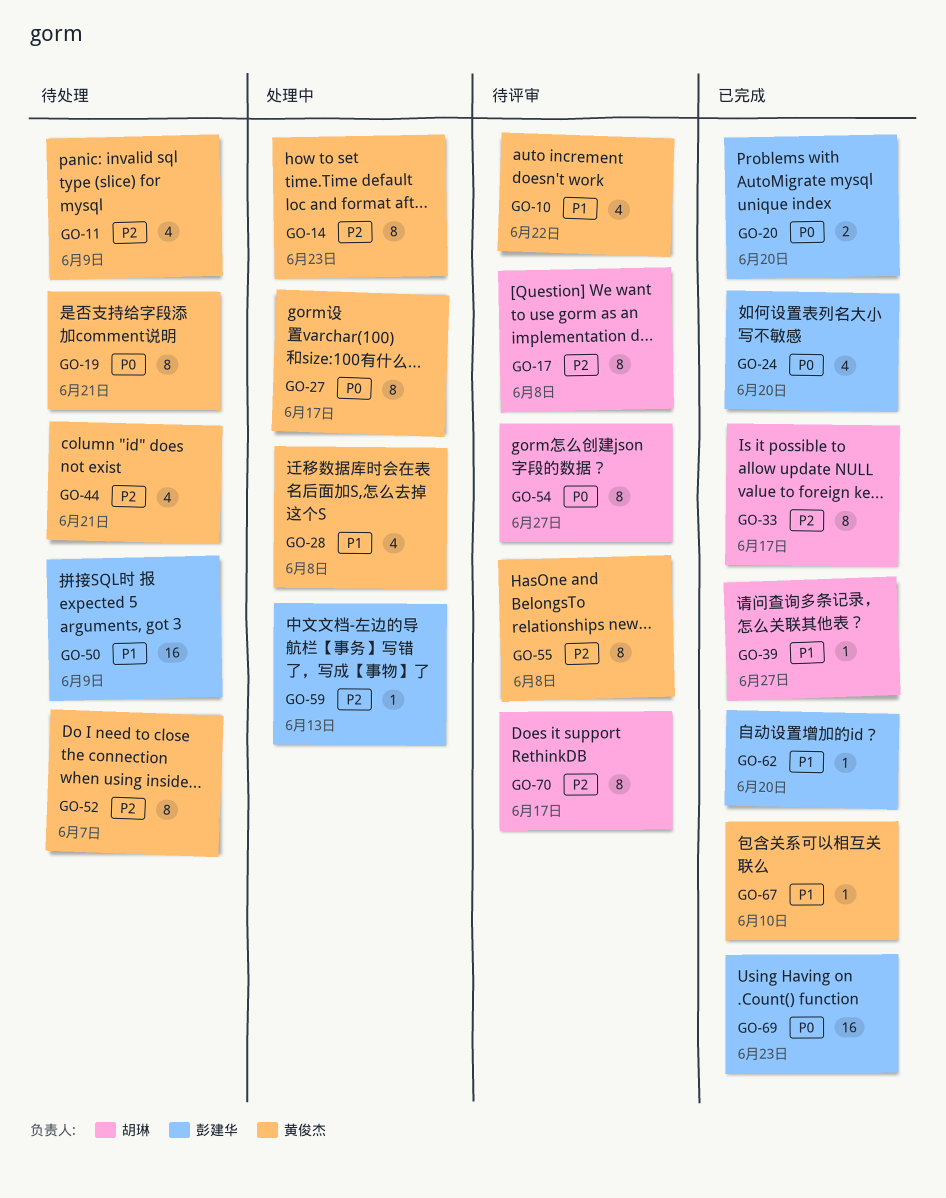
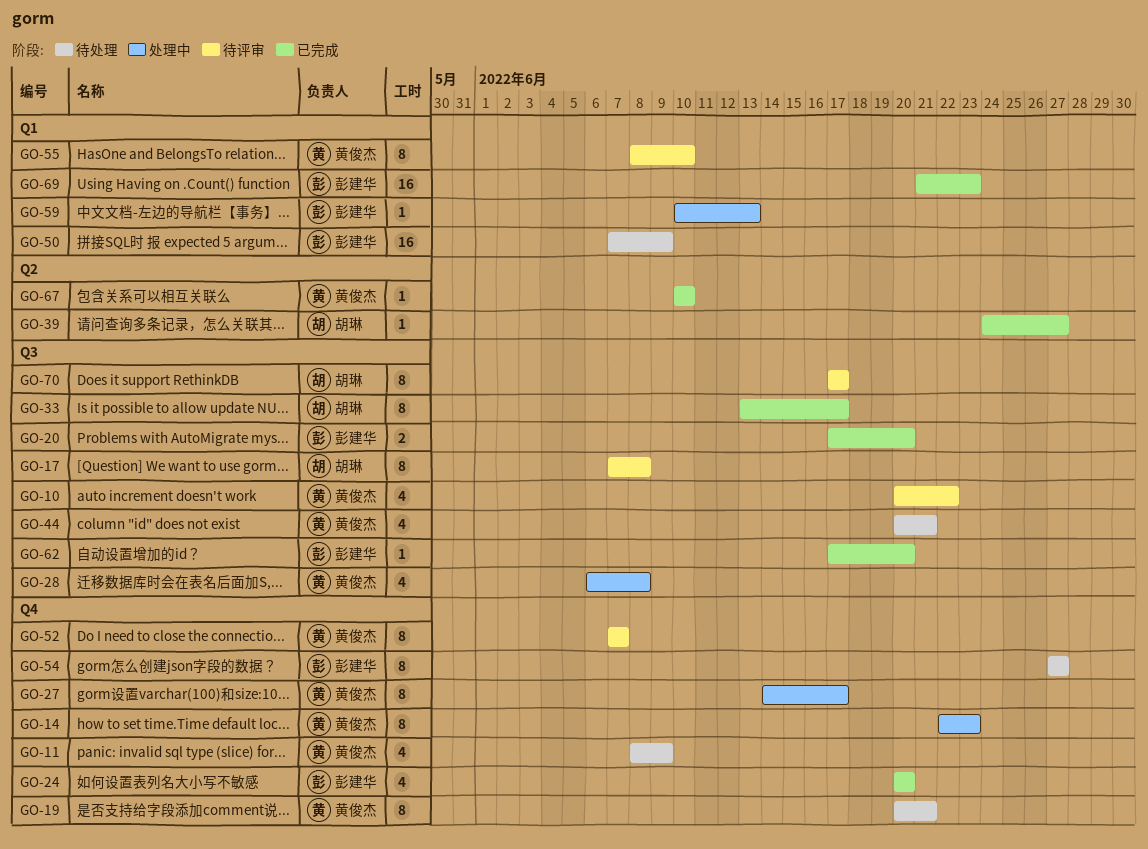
GO-52, status: 待处理 -> 待评审
GO-54, status: 待评审 -> 待处理
GO-54, owner: 胡琳 -> 彭建华
GO-55, due: Jun 8 -> Jun 10

